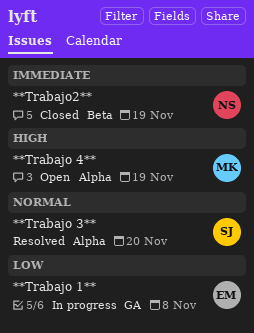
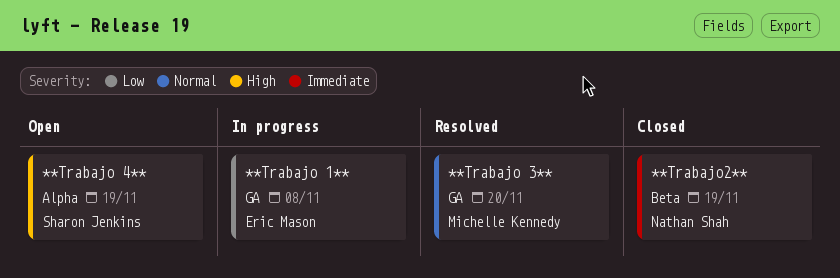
**Trabajo 3**, owner: Sharon Jenkins -> Michelle Kennedy
**Trabajo 3**, label: Alpha -> GA
**Trabajo 4**, owner: Michelle Kennedy -> Sharon Jenkins

